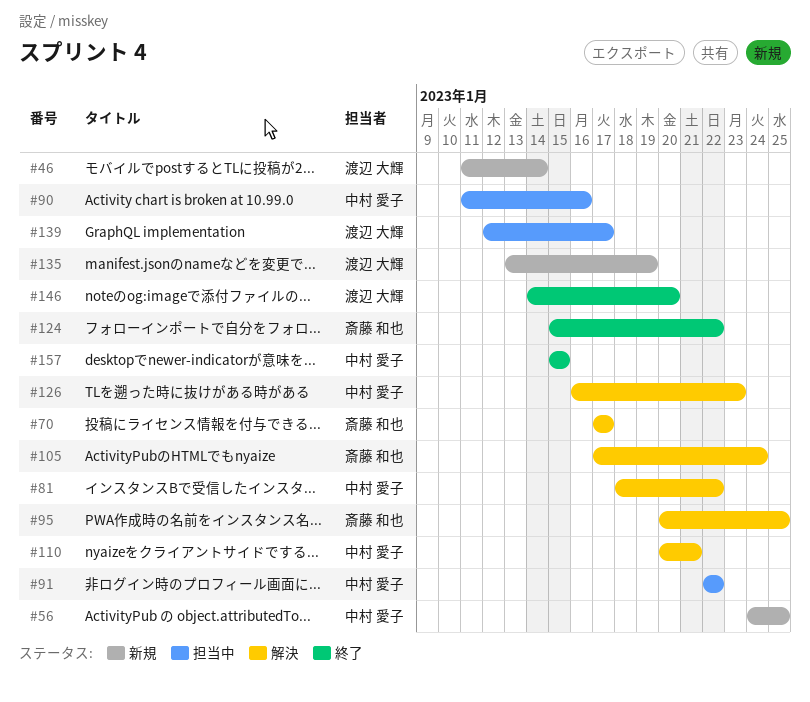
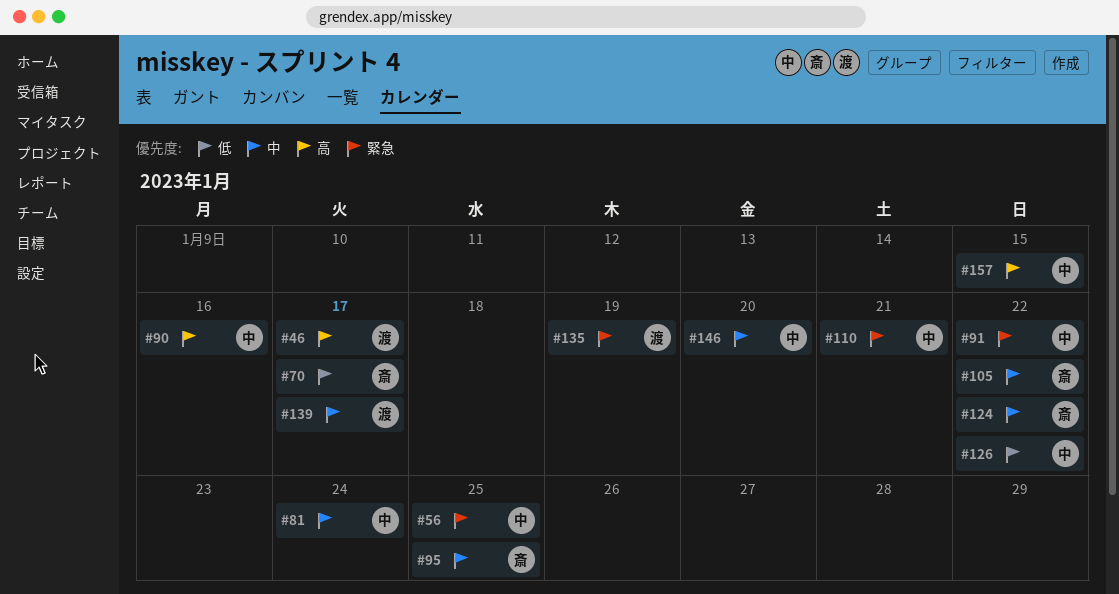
#46, due: Jan 14 -> Jan 17
#81, due: Jan 22 -> Jan 24
#105, due: Jan 24 -> Jan 22
#126, due: Jan 23 -> Jan 22
#146, owner: 渡辺 大輝 -> 中村 愛子

